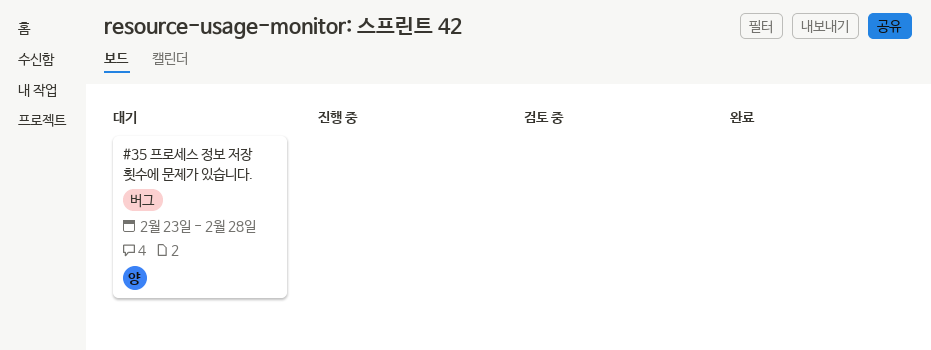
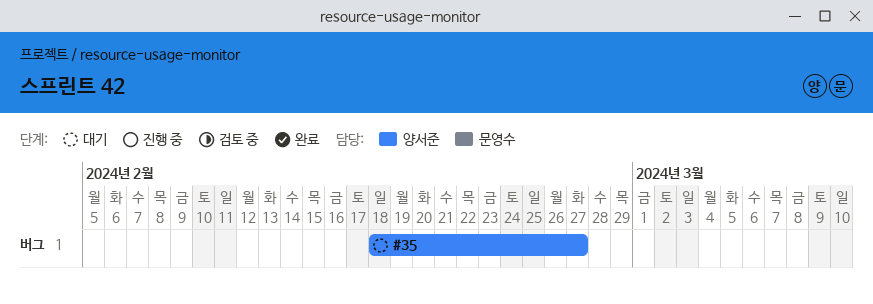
#35, start: Feb 23 -> Feb 18
#35, due: Feb 28 -> Feb 27

